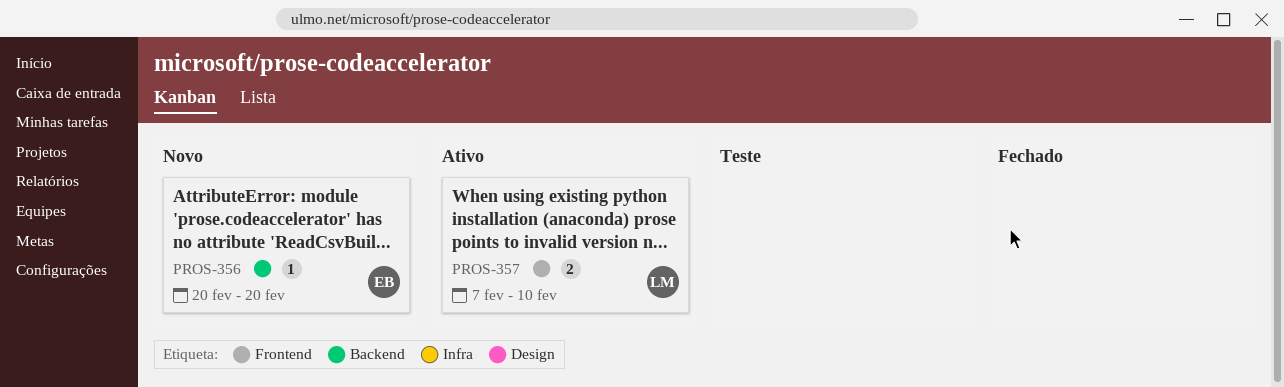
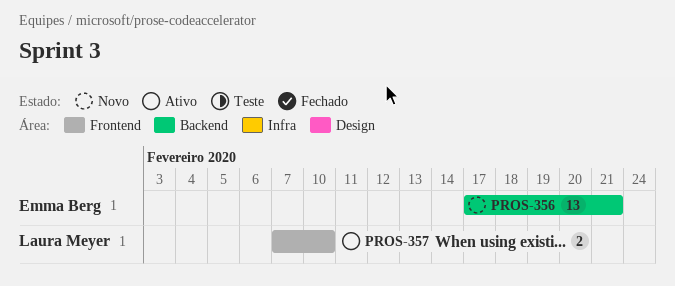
PROS-356, estimate: 1 -> 13
PROS-356, start: Feb 20 -> Feb 17
PROS-356, due: Feb 20 -> Feb 21

